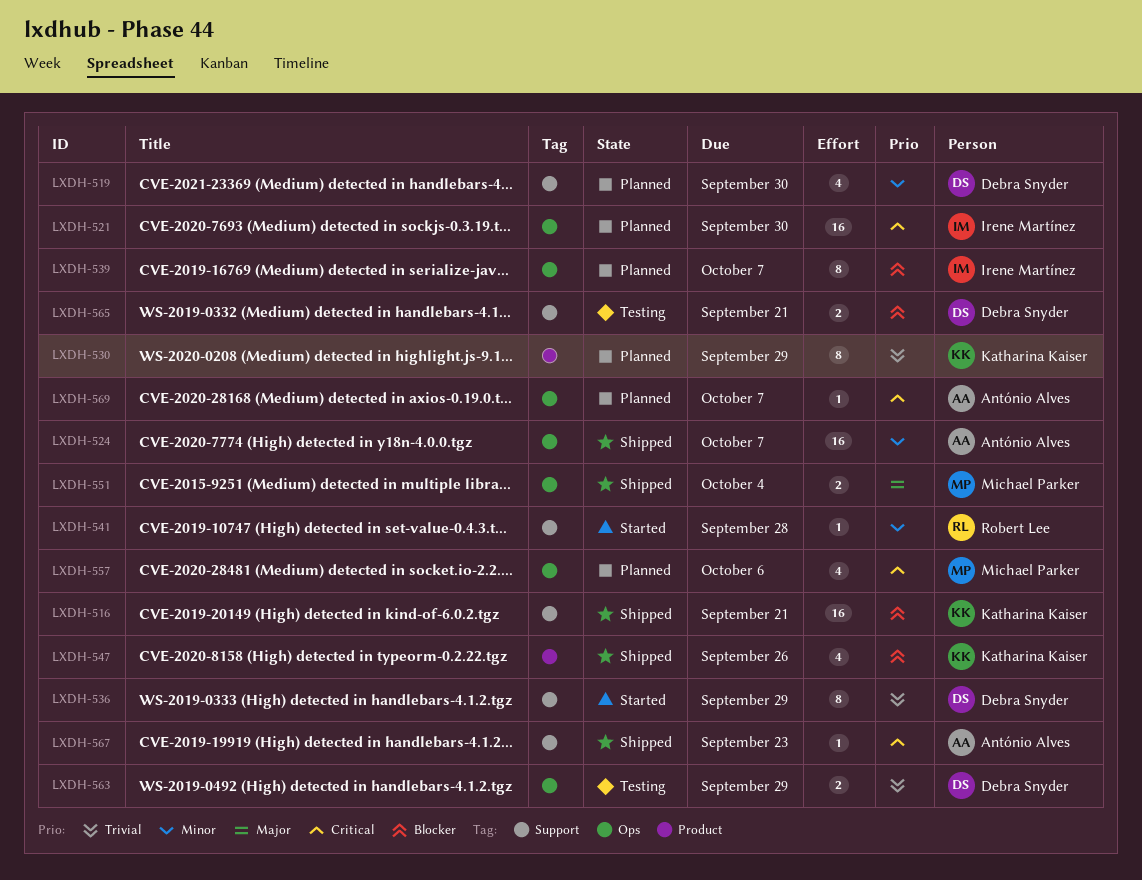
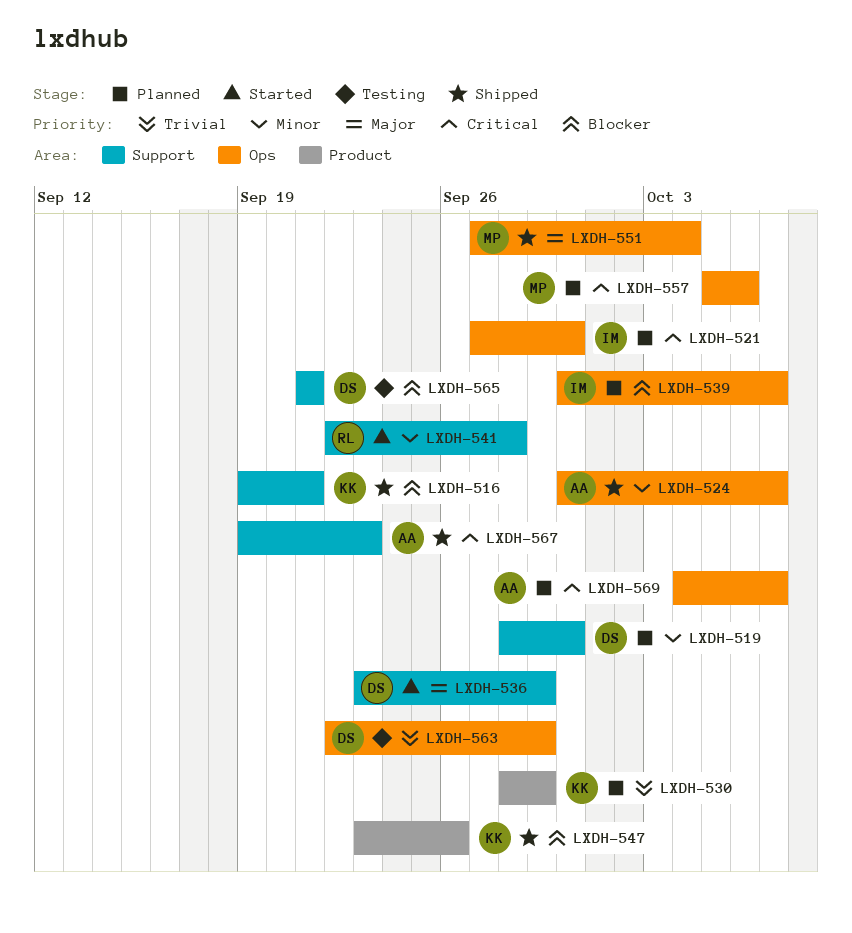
LXDH-536, priority: Trivial -> Major

